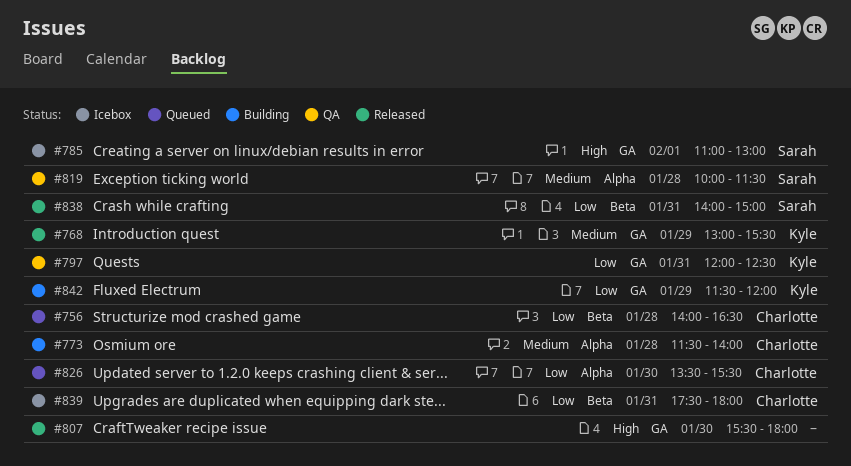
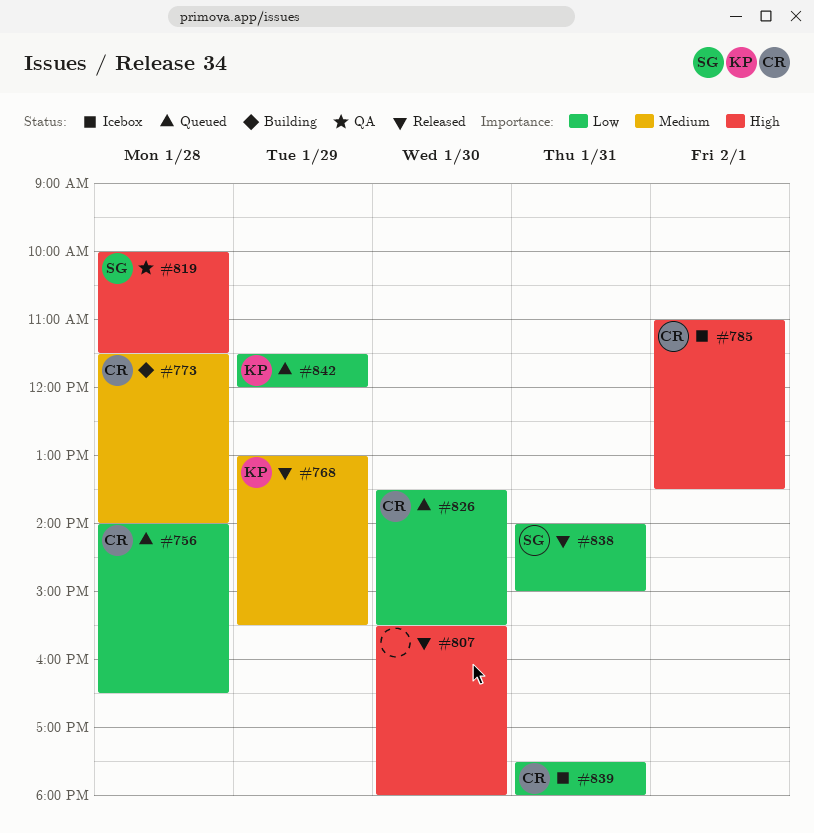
#785, owner: Sarah -> Charlotte
#785, ends: 13:00 -> 13:30
#797: present -> none
#819, priority: Medium -> High
#842, status: Building -> Queued

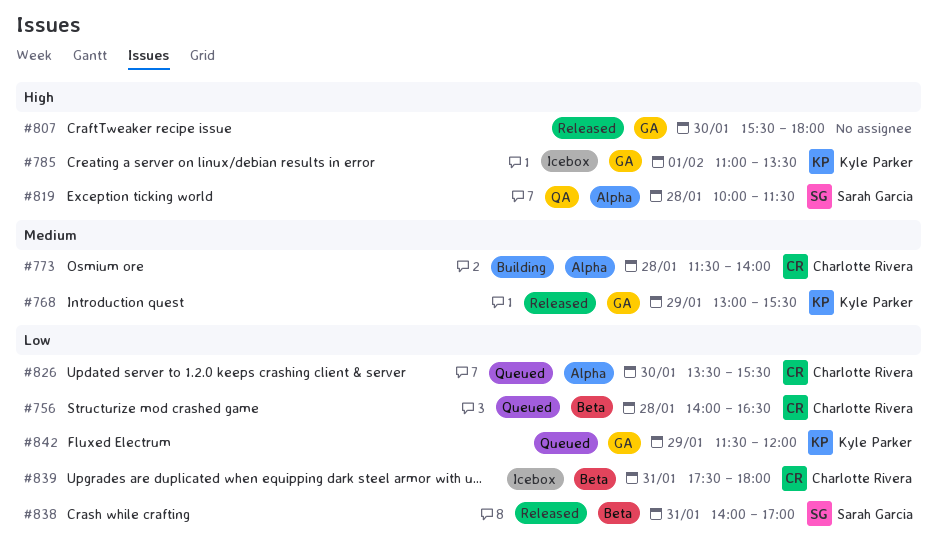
#785, owner: Charlotte Rivera -> Kyle Parker
#838, ends: 15:00 -> 17:00

